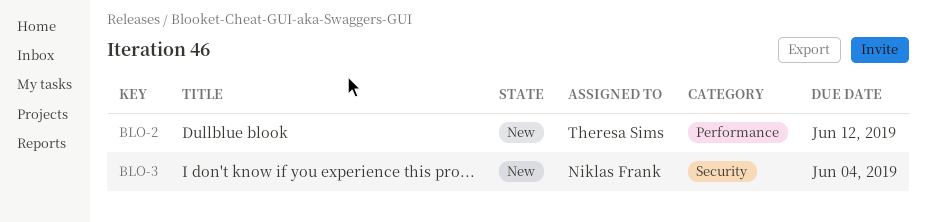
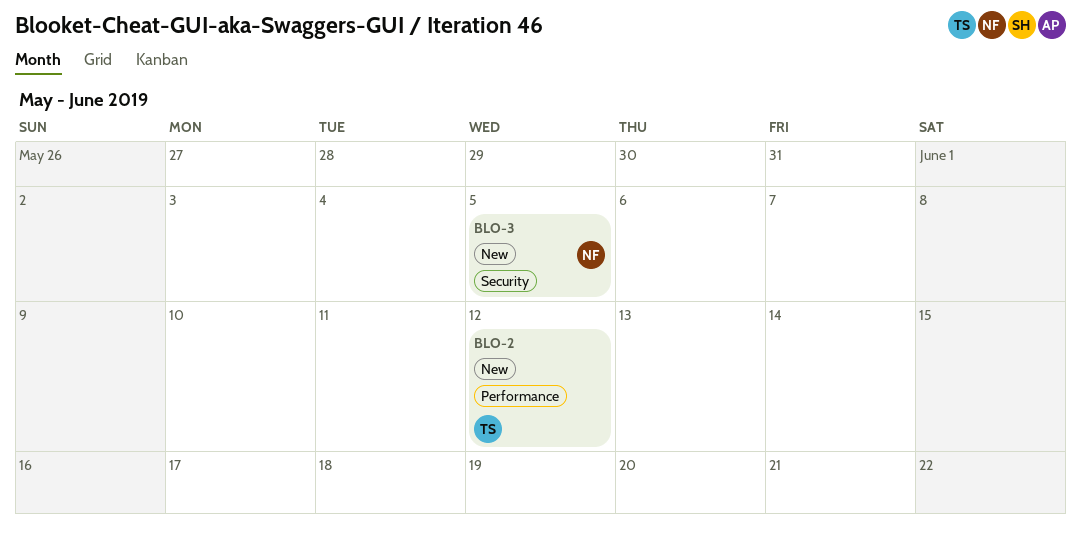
BLO-3, due: Jun 4 -> Jun 5

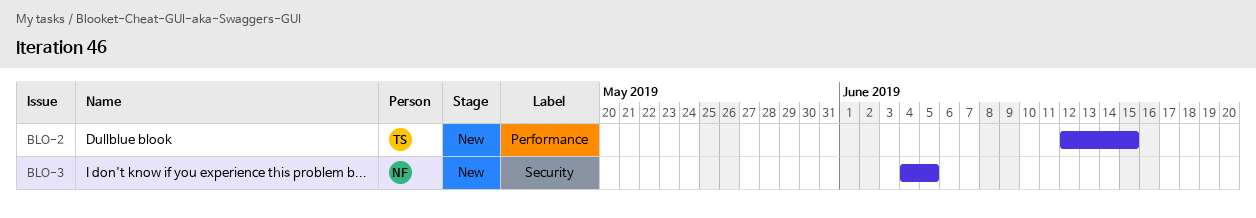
BLO-2, due: Jun 12 -> Jun 15

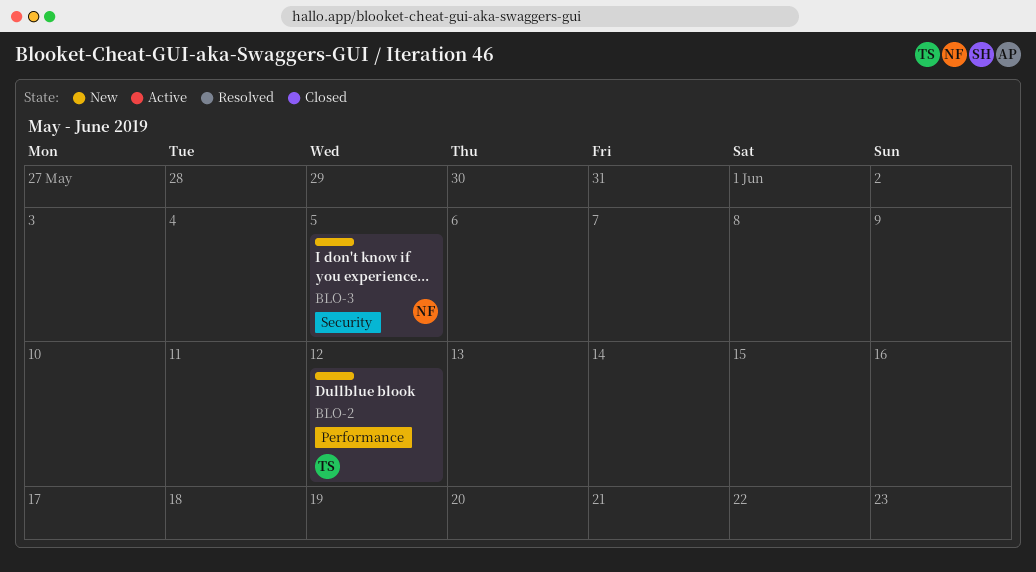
BLO-2, due: Jun 15 -> Jun 12

